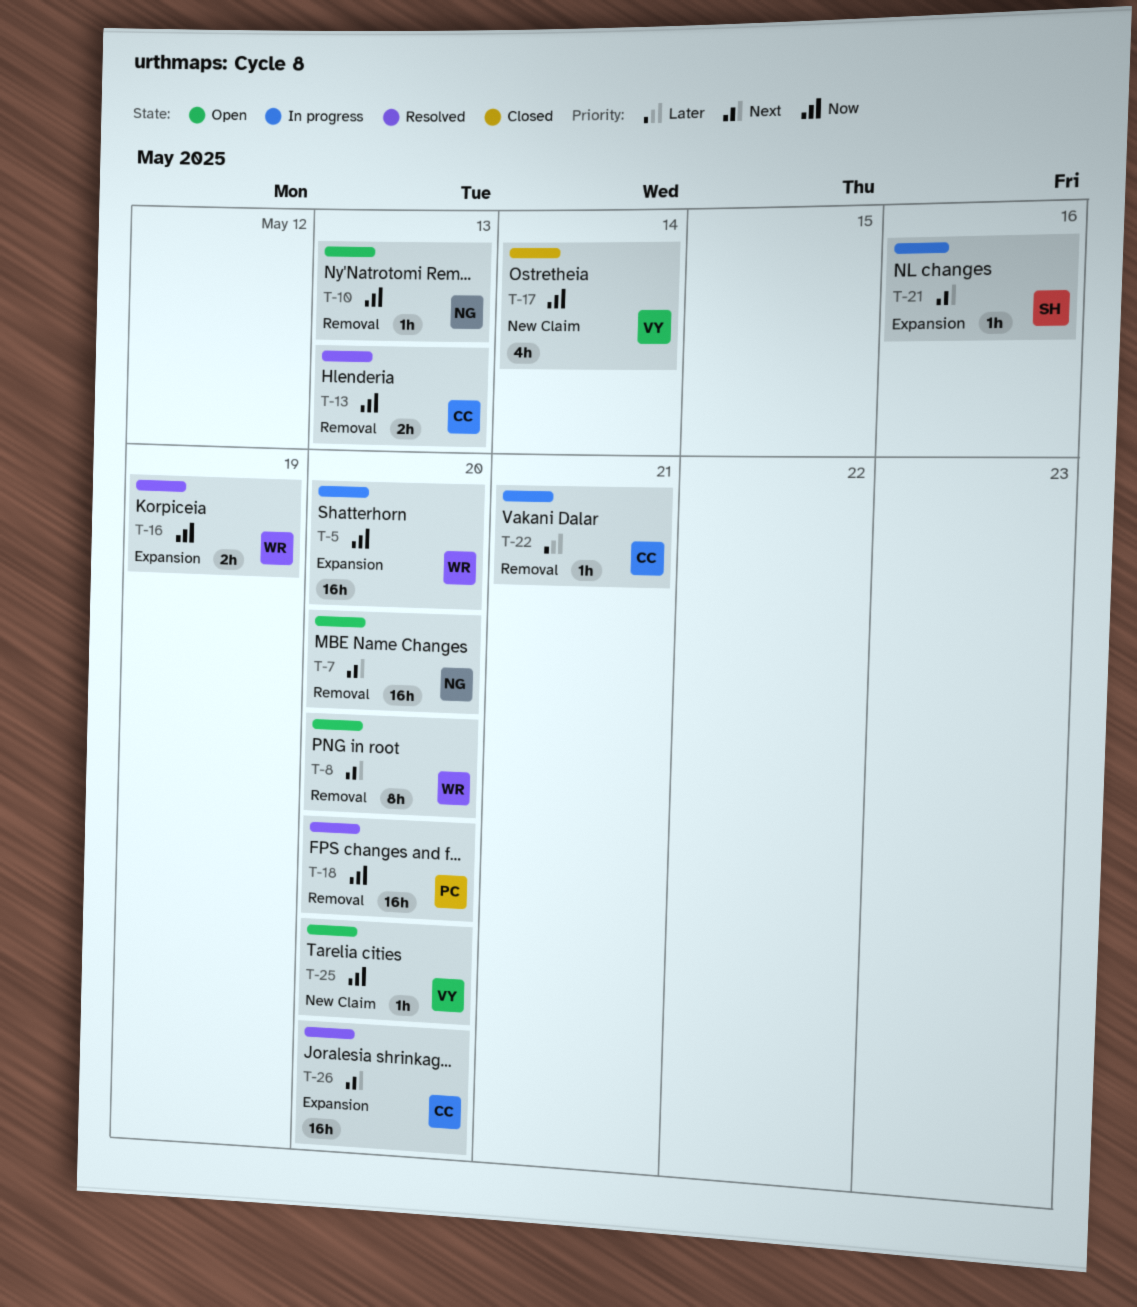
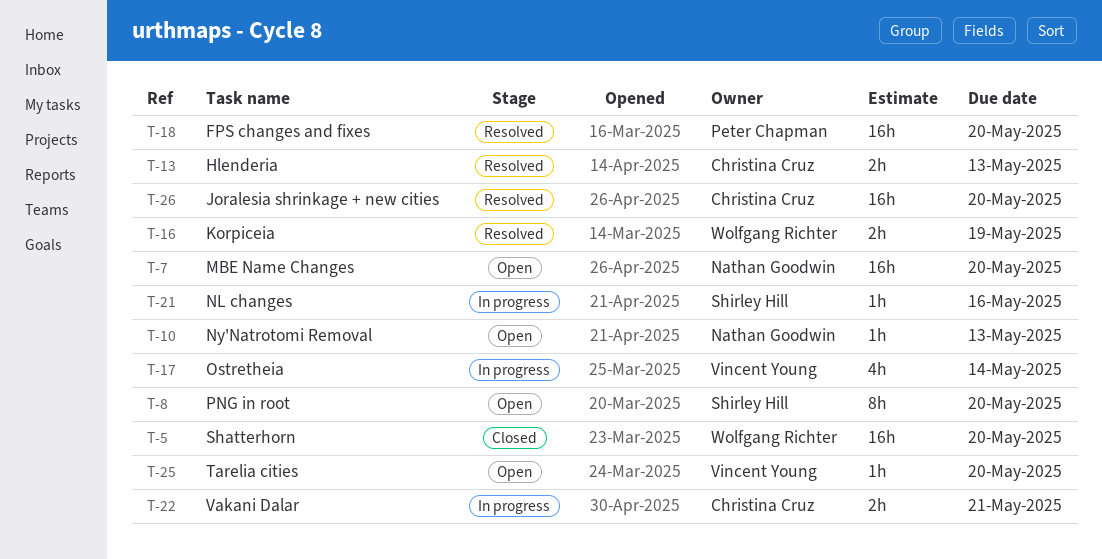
T-5, status: In progress -> Closed
T-8, owner: Wolfgang Richter -> Shirley Hill
T-17, status: Closed -> In progress
T-22, estimate: 1h -> 2h

